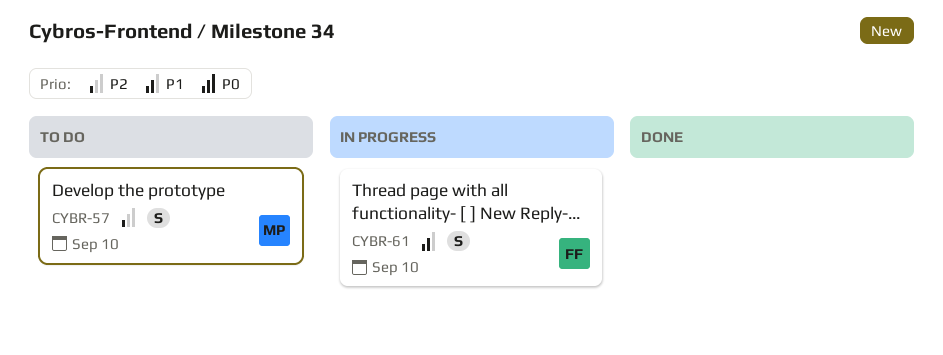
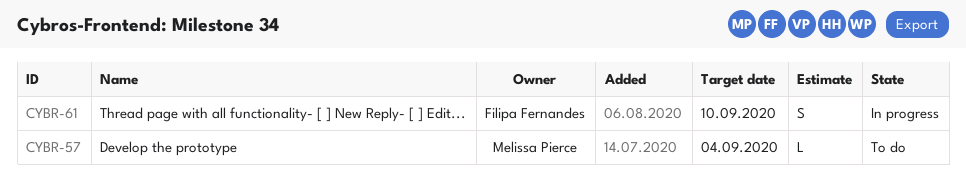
CYBR-57, estimate: S -> L
CYBR-57, due: Sep 10 -> Sep 4

